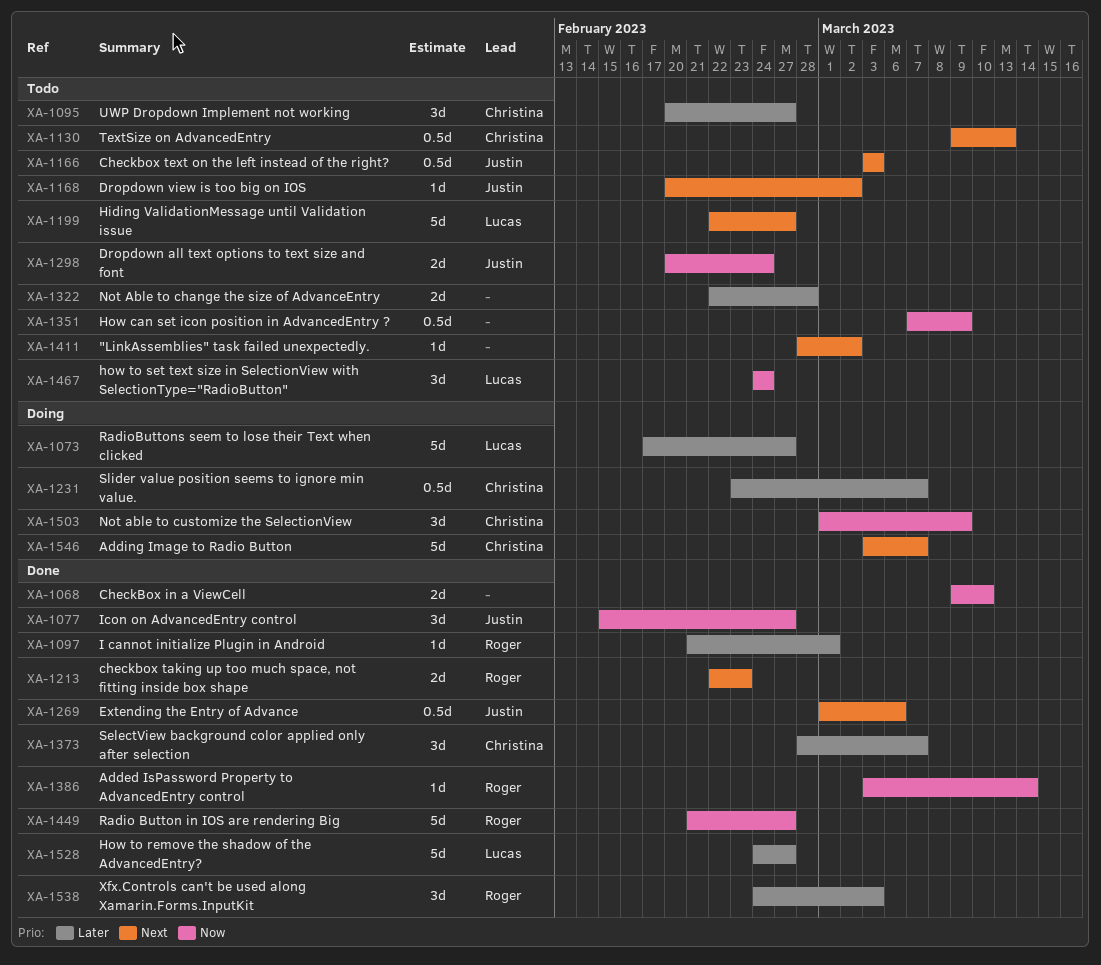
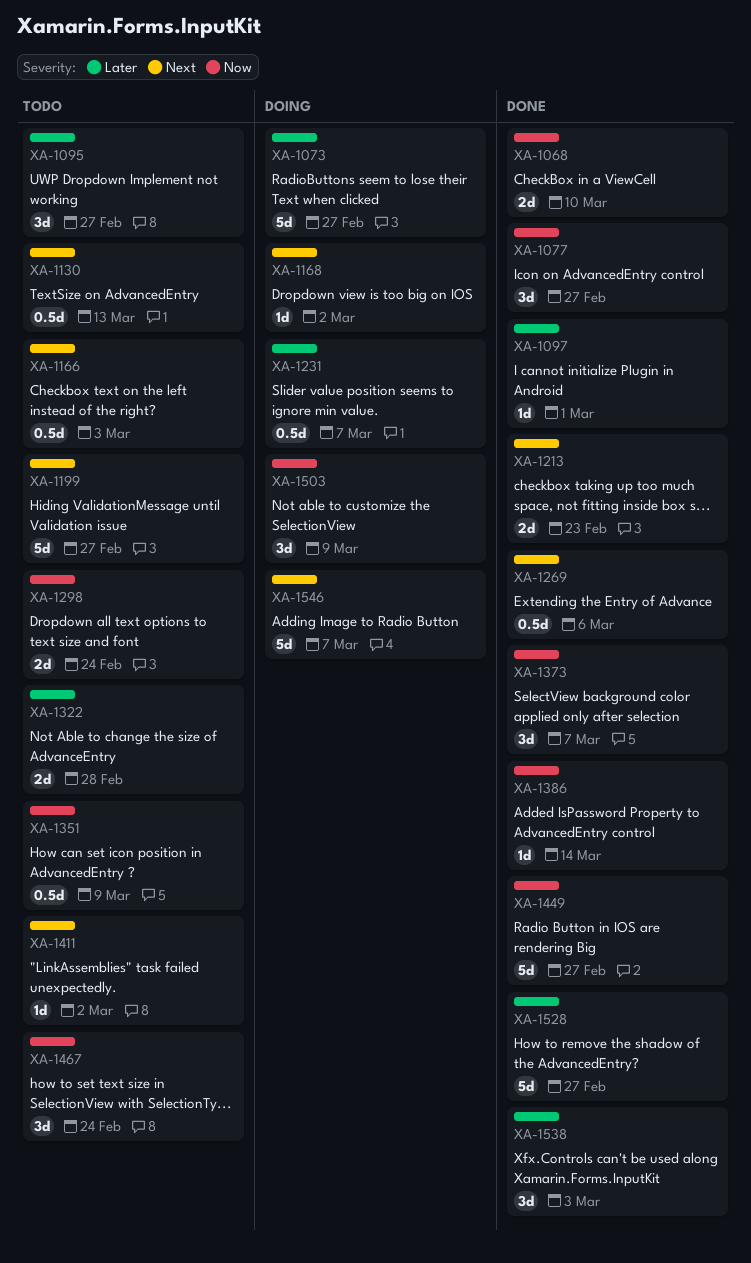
XA-1168, status: Todo -> Doing
XA-1373, priority: Later -> Now

